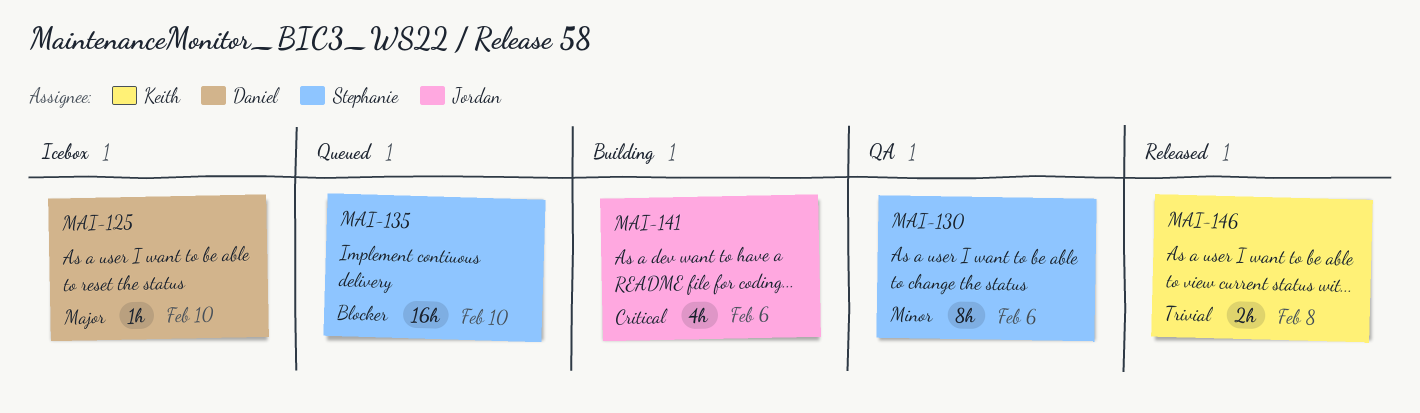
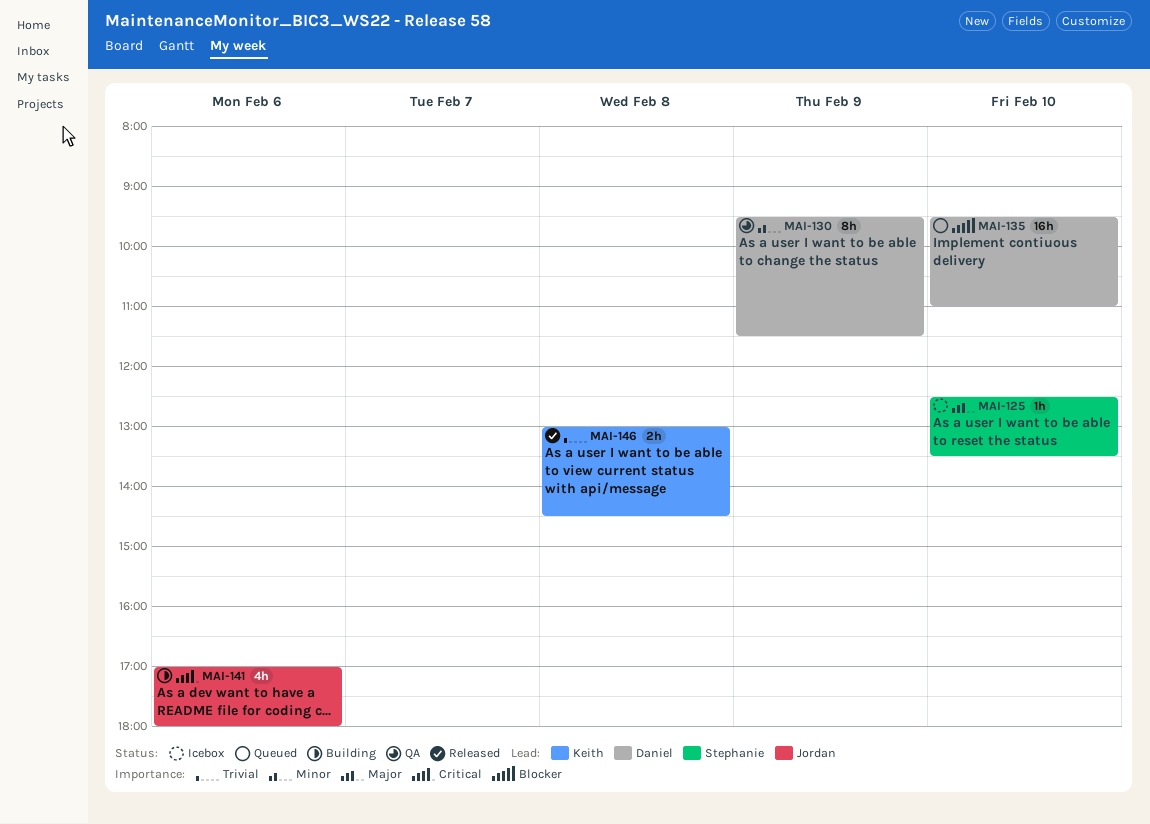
MAI-125, owner: Daniel -> Stephanie
MAI-130, owner: Stephanie -> Daniel
MAI-130, day: Feb 6 -> Feb 9
MAI-135, owner: Stephanie -> Daniel

